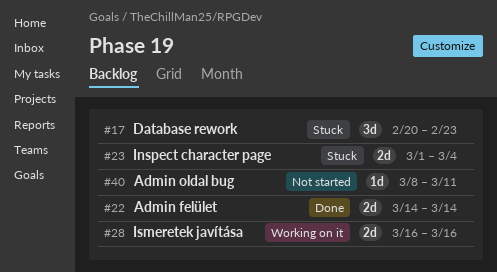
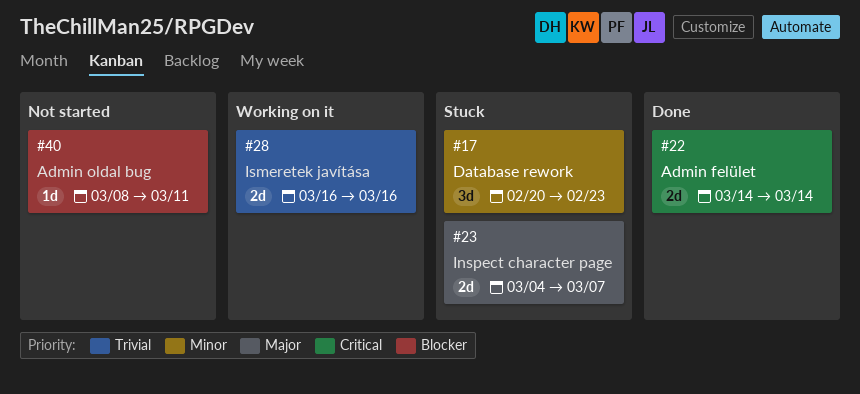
#23, start: Mar 1 -> Mar 4
#23, due: Mar 4 -> Mar 7

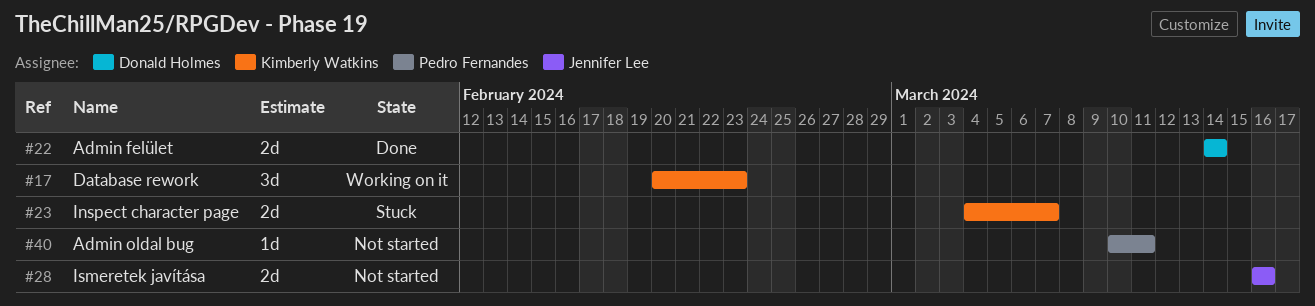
#17, status: Stuck -> Working on it
#28, status: Working on it -> Not started
#40, start: Mar 8 -> Mar 10

